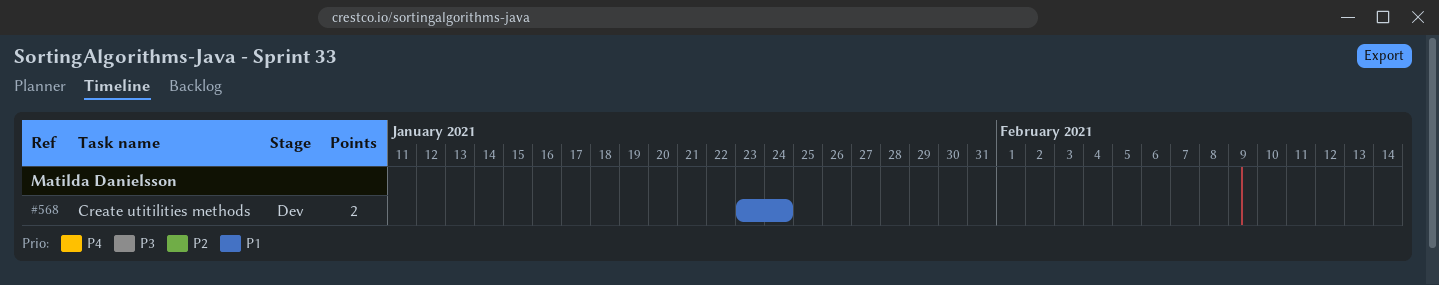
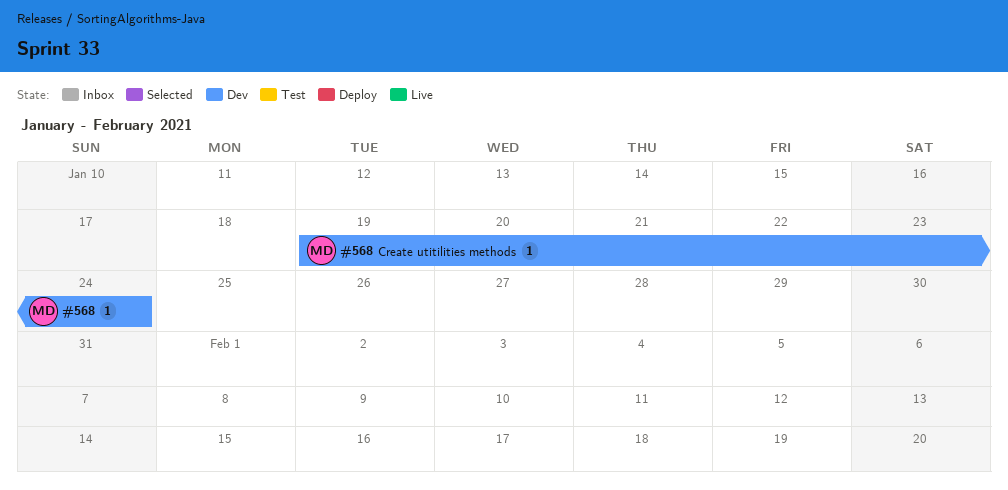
#568, estimate: 2 -> 1
#568, start: Jan 23 -> Jan 19

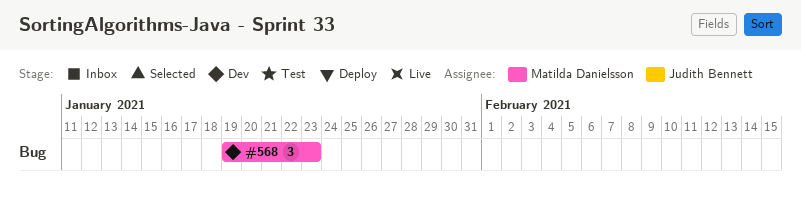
#568, estimate: 1 -> 3
#568, due: Jan 24 -> Jan 23

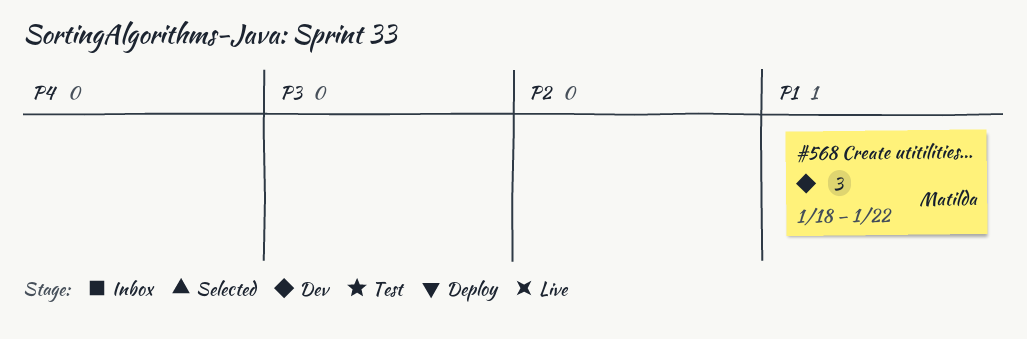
#568, start: Jan 19 -> Jan 18
#568, due: Jan 23 -> Jan 22

